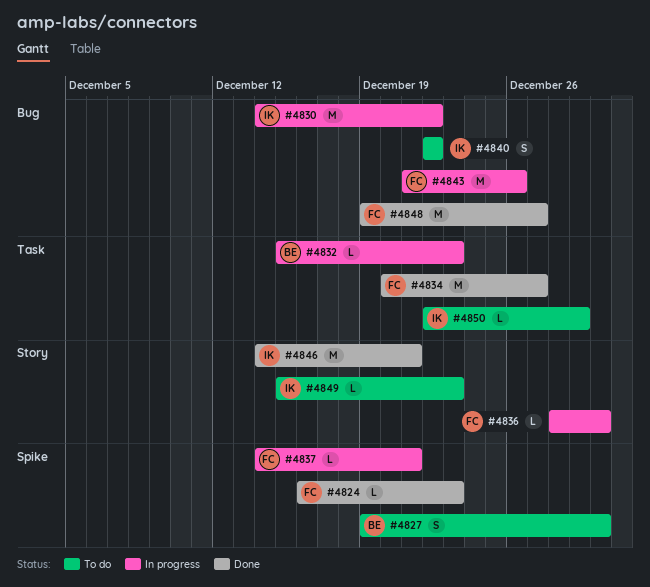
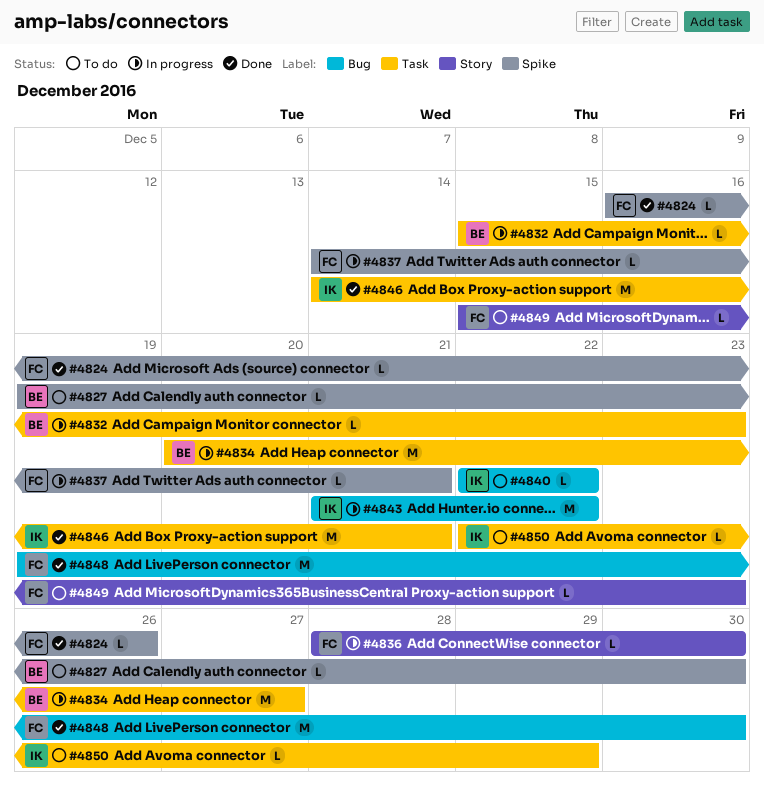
#4824, due: Dec 23 -> Dec 26
#4827, estimate: S -> L
#4830: present -> none
#4834, status: Done -> In progress
#4834, owner: FC -> BE
#4840, estimate: S -> L
#4843, owner: FC -> IK
#4843, due: Dec 26 -> Dec 22
#4846, label: Story -> Task
#4848, due: Dec 27 -> Dec 30
#4849, owner: IK -> FC

